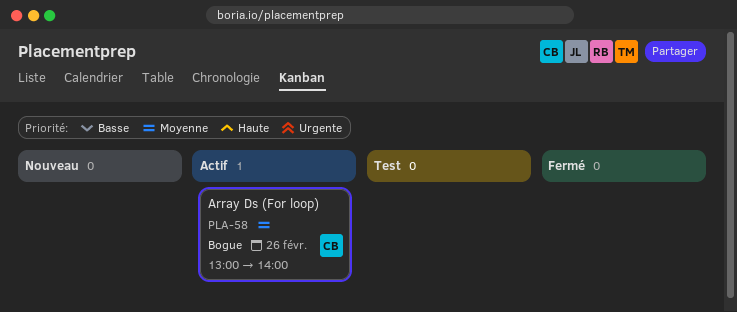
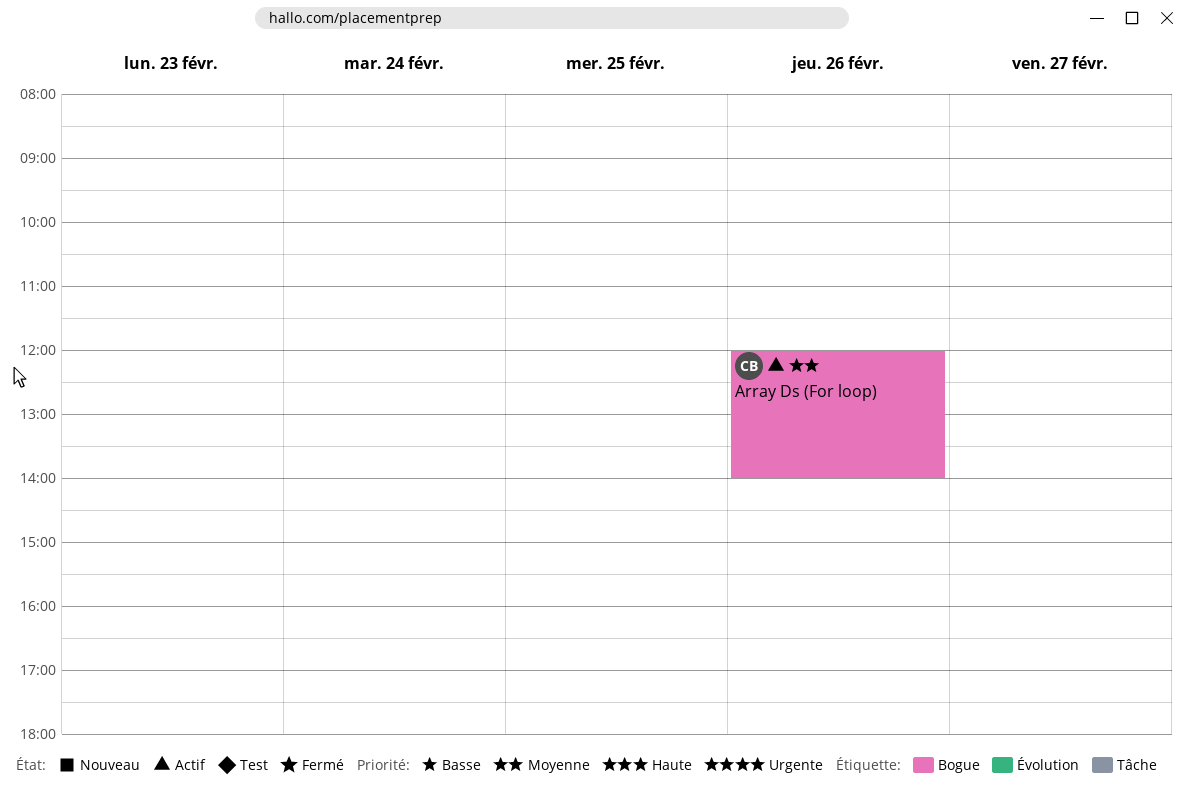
Array Ds (For loop), begins: 13:00 -> 12:00

